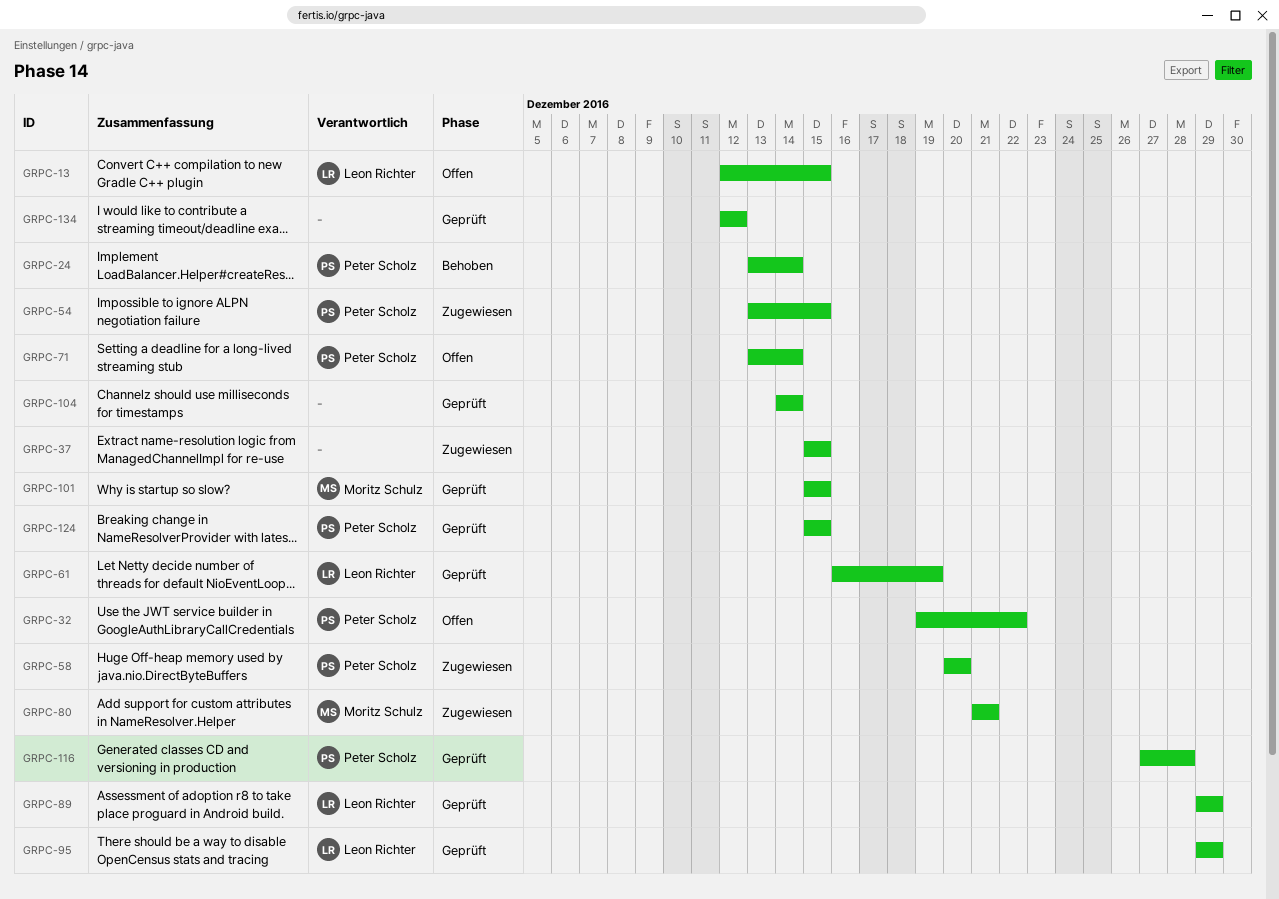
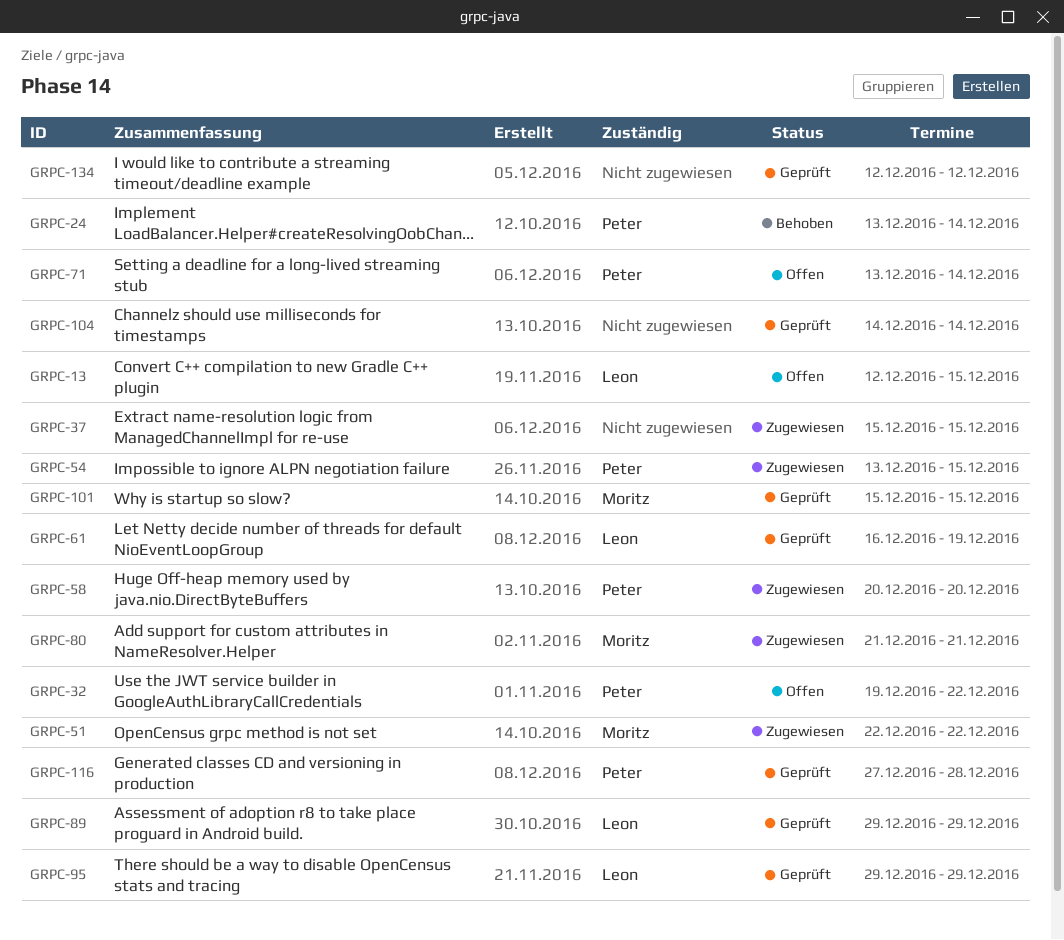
GRPC-51: none -> present
GRPC-124: present -> none

